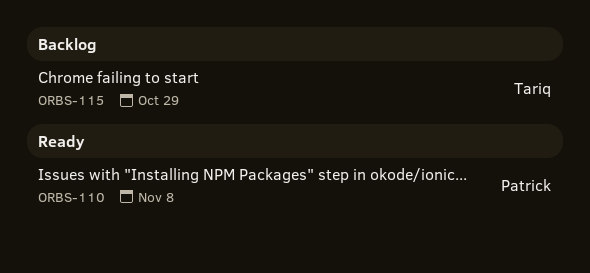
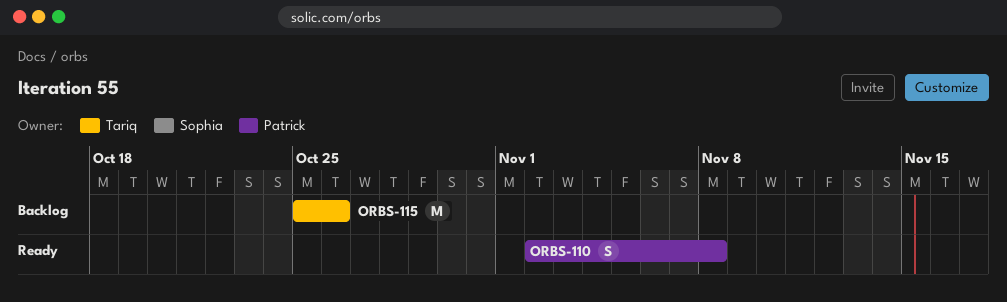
ORBS-115, due: Oct 29 -> Oct 26

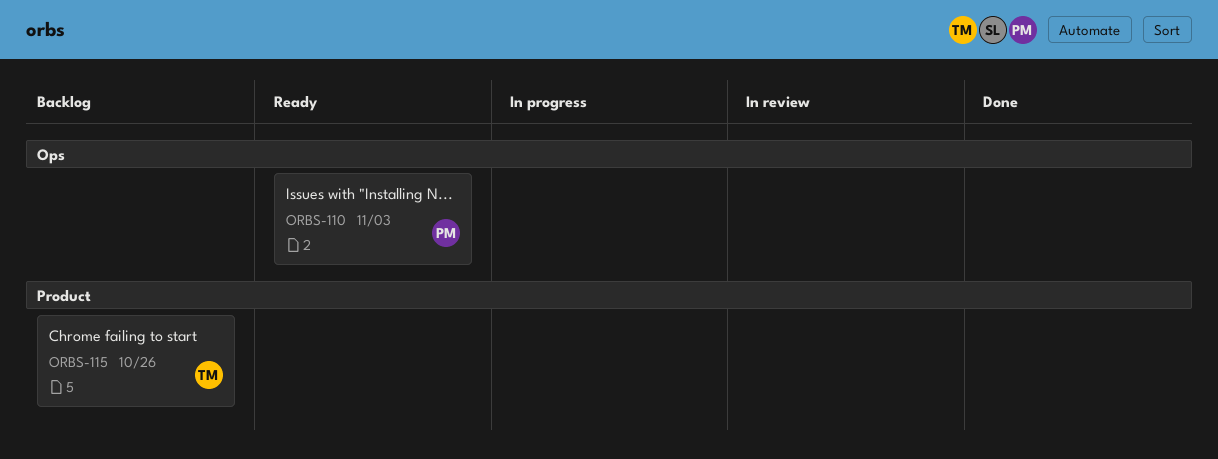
ORBS-110, due: Nov 8 -> Nov 3

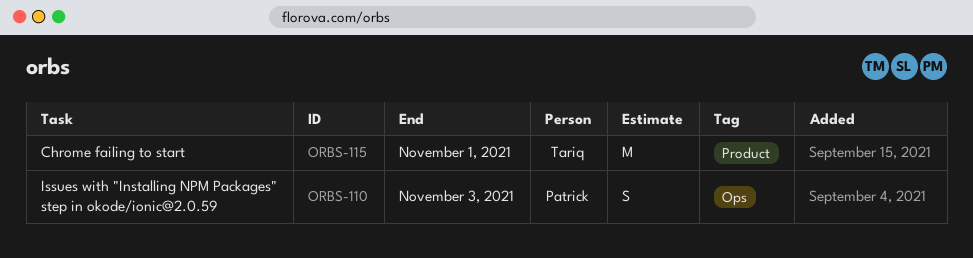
ORBS-115, due: Oct 26 -> Nov 1

